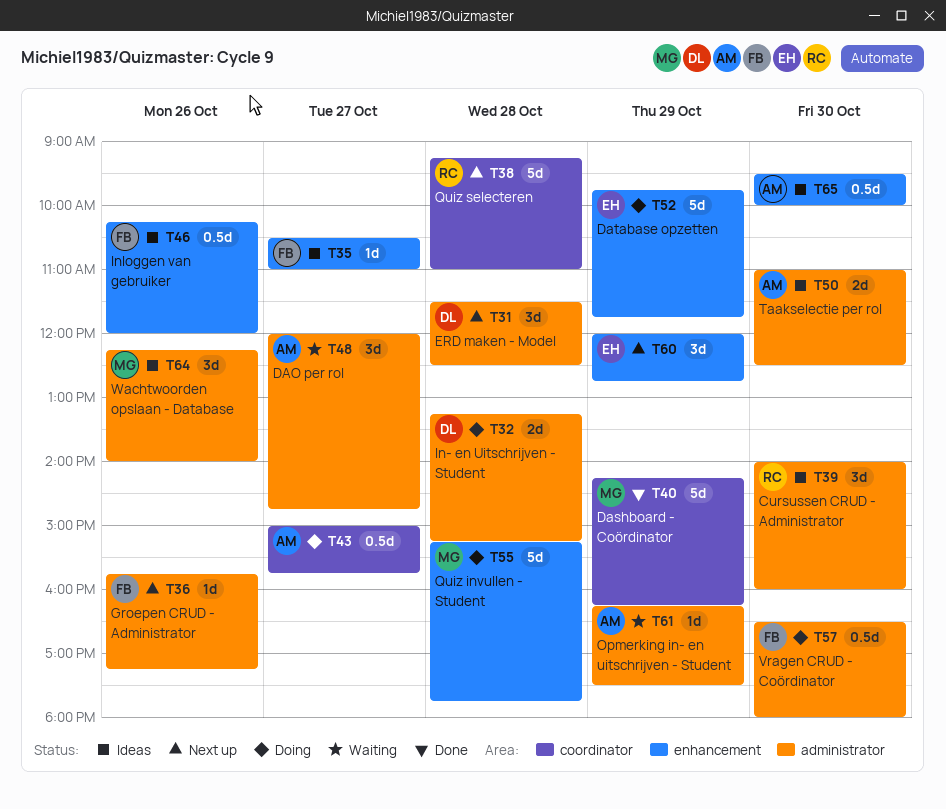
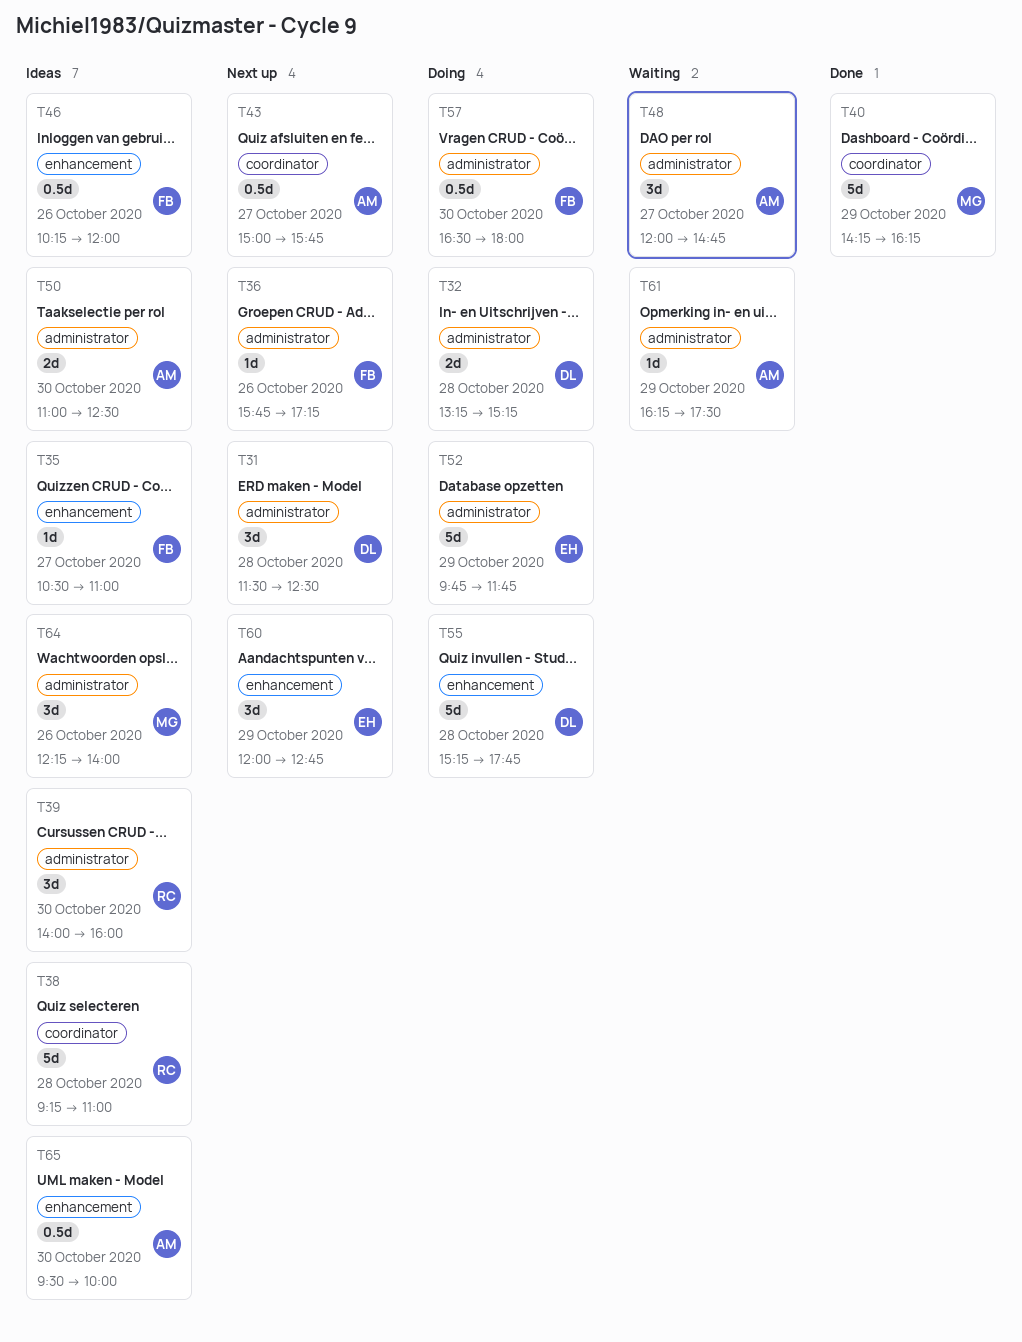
T38, status: Next up -> Ideas
T43, status: Doing -> Next up
T52, label: enhancement -> administrator
T55, owner: MG -> DL

